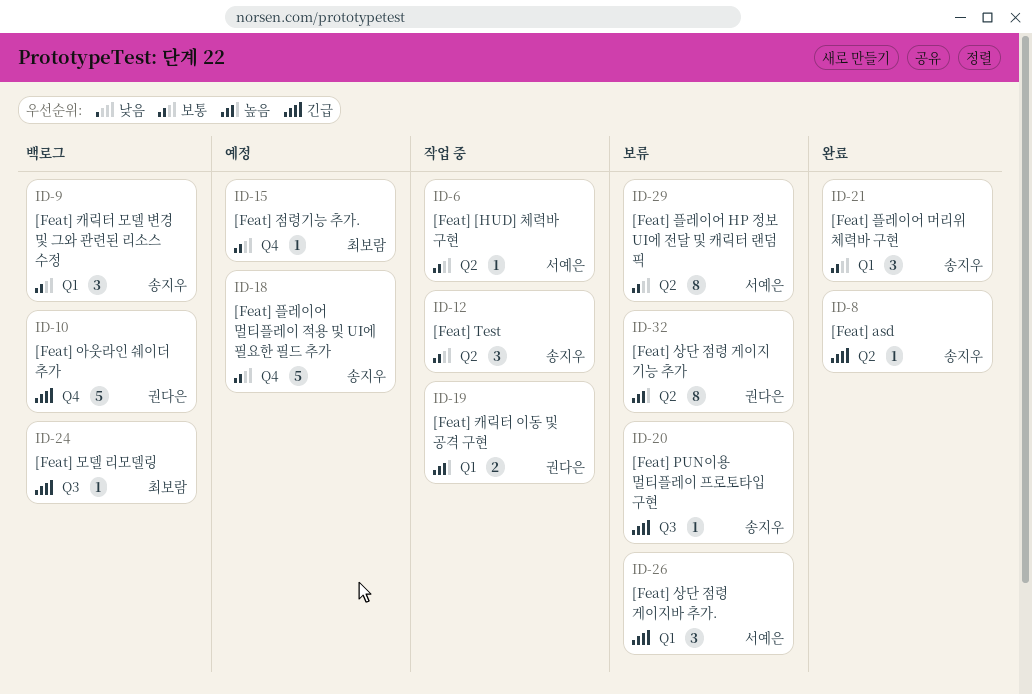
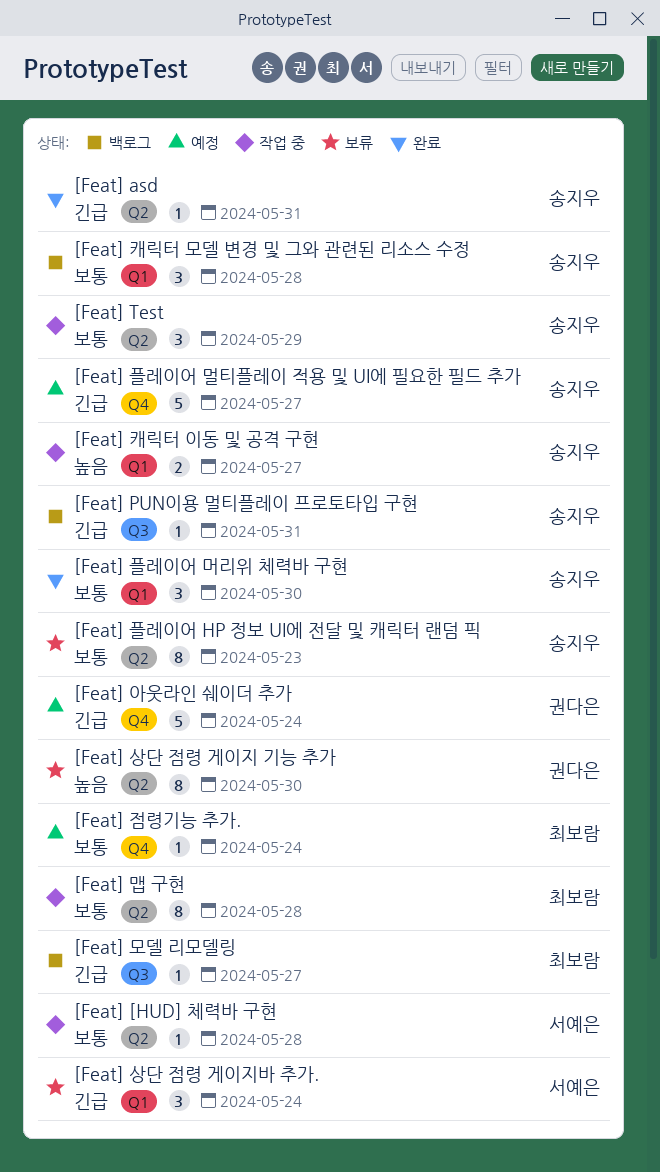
[Feat] PUN이용 멀티플레이 프로토타입 구현, status: 보류 -> 백로그
[Feat] 맵 구현: none -> present
[Feat] 아웃라인 쉐이더 추가, status: 백로그 -> 예정
[Feat] 캐릭터 이동 및 공격 구현, owner: 권다은 -> 송지우
[Feat] 플레이어 HP 정보 UI에 전달 및 캐릭터 랜덤 픽, owner: 서예은 -> 송지우
[Feat] 플레이어 멀티플레이 적용 및 UI에 필요한 필드 추가, priority: 보통 -> 긴급

